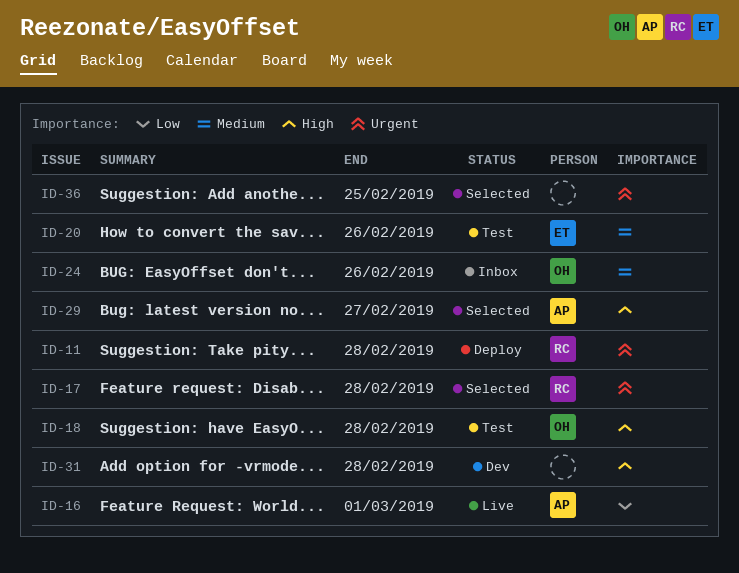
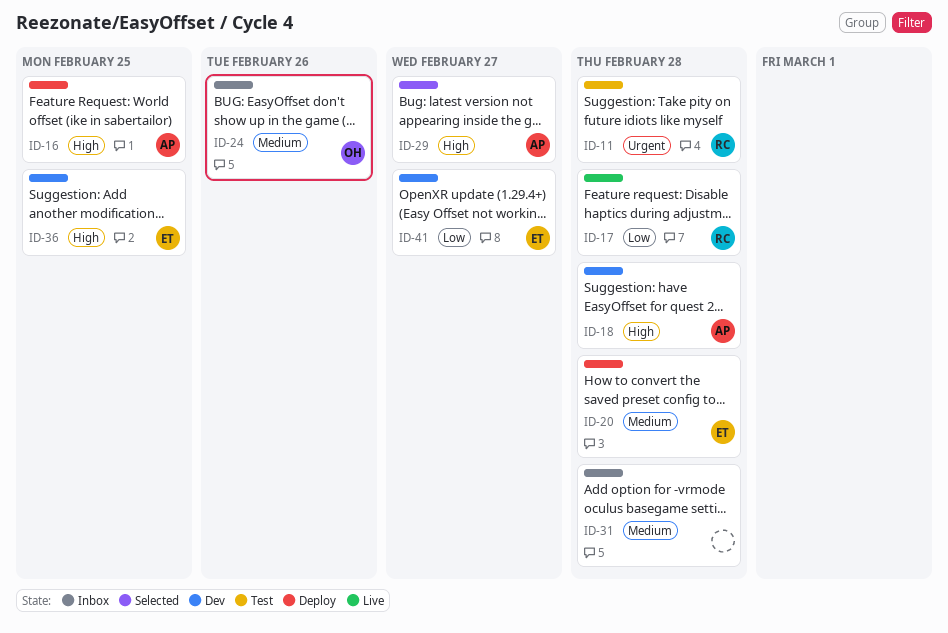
ID-11, status: Deploy -> Test
ID-16, status: Live -> Deploy
ID-16, priority: Low -> High
ID-16, due: Mar 1 -> Feb 25
ID-17, status: Selected -> Live
ID-17, priority: Urgent -> Low
ID-18, status: Test -> Dev
ID-18, owner: OH -> AP
ID-20, status: Test -> Deploy
ID-20, due: Feb 26 -> Feb 28
ID-31, status: Dev -> Inbox
ID-31, priority: High -> Medium
ID-36, status: Selected -> Dev
ID-36, owner: none -> ET
ID-36, priority: Urgent -> High
ID-41: none -> present

